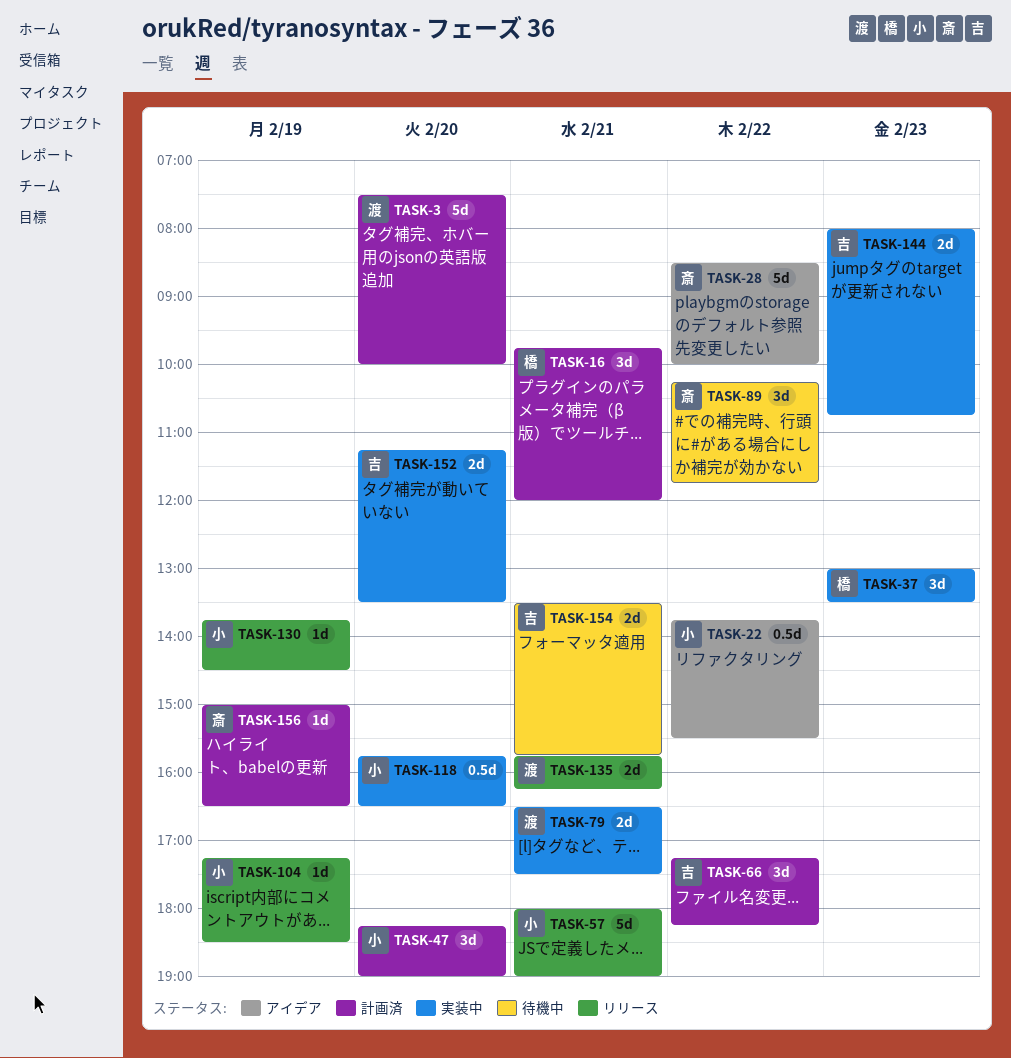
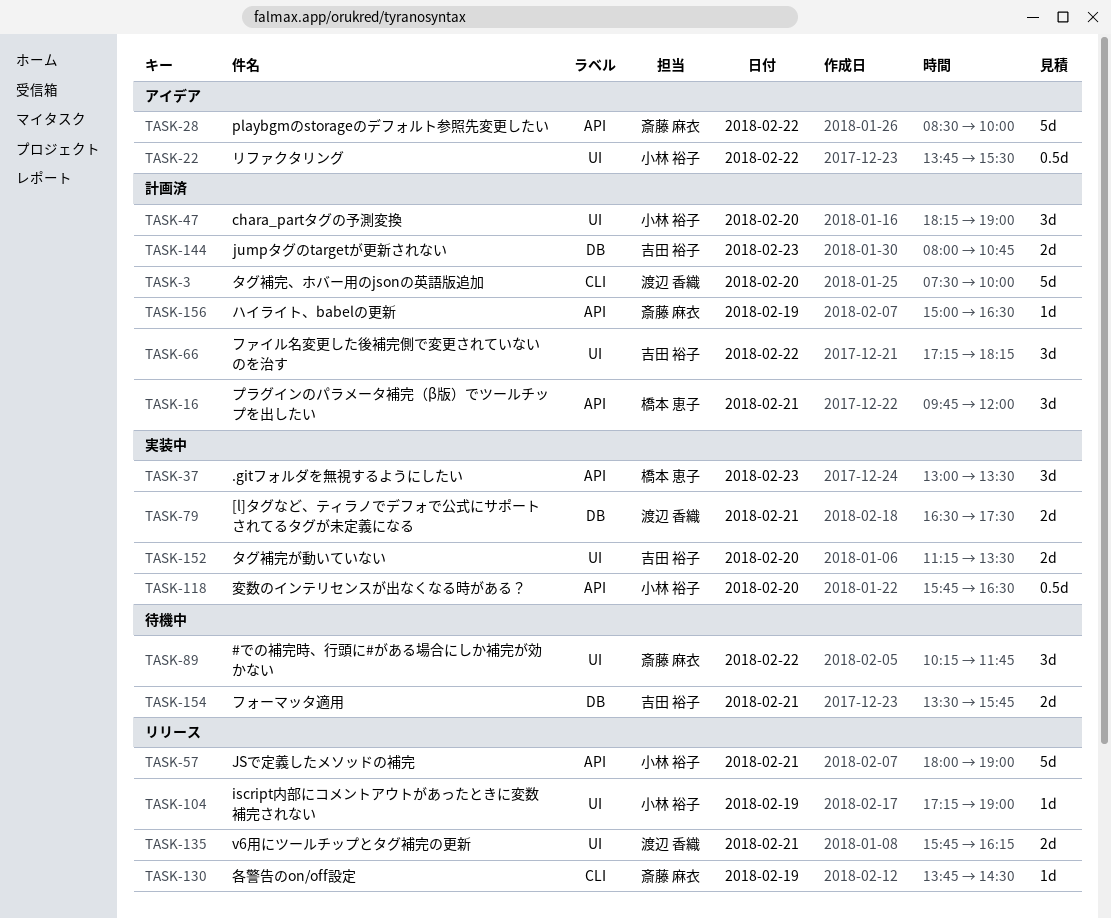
TASK-104, ends: 18:30 -> 19:00
TASK-130, owner: 小林 裕子 -> 斎藤 麻衣
TASK-144, status: 実装中 -> 計画済

